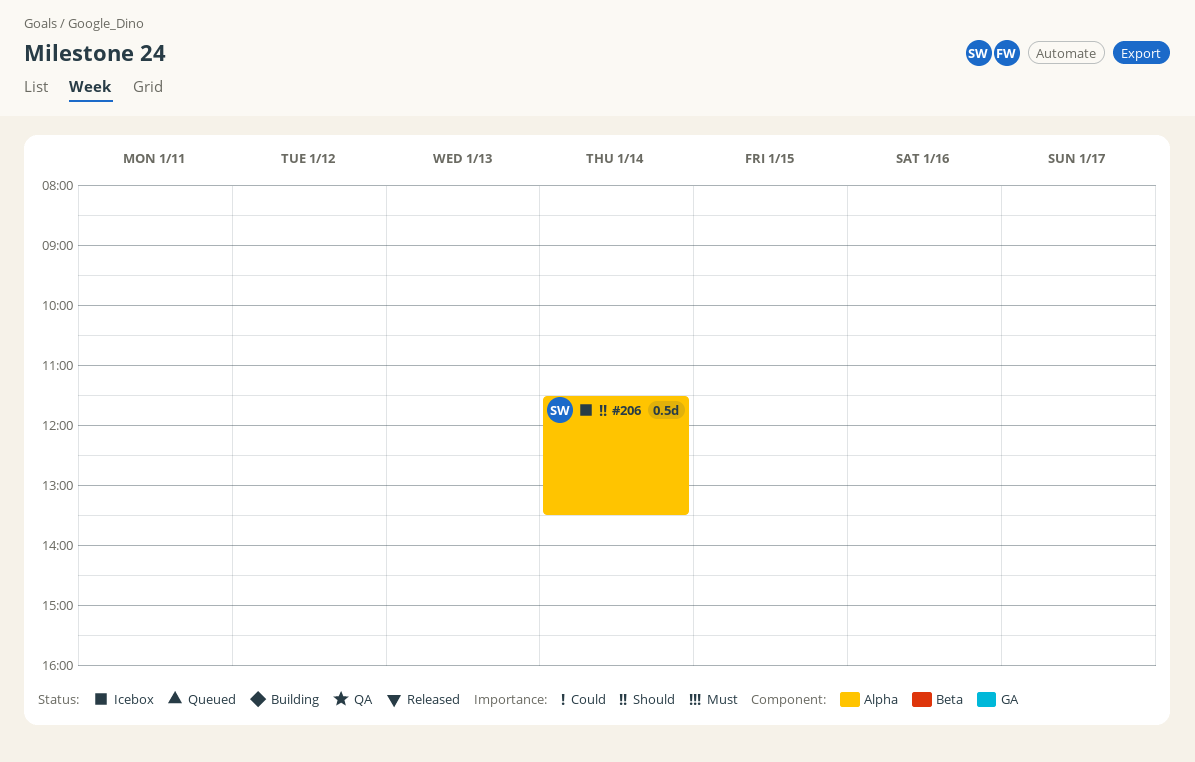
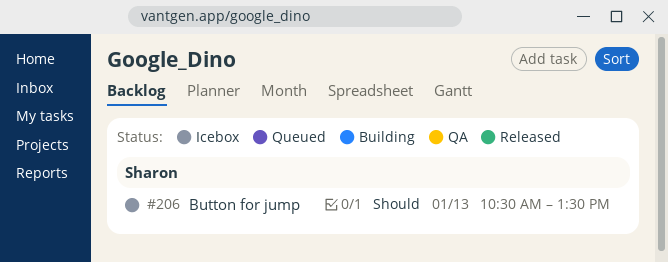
#206, day: Jan 14 -> Jan 13
#206, begins: 11:30 -> 10:30

